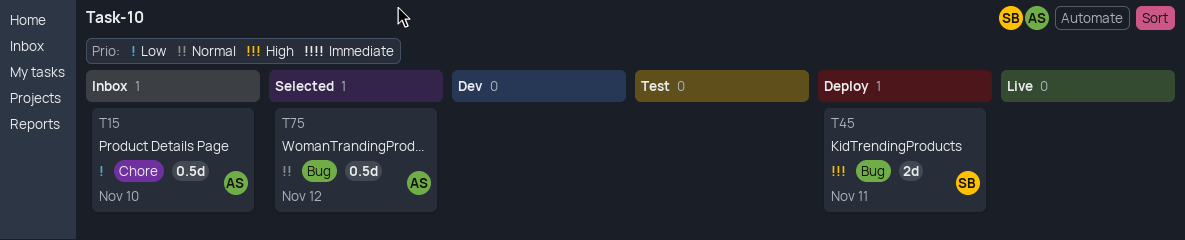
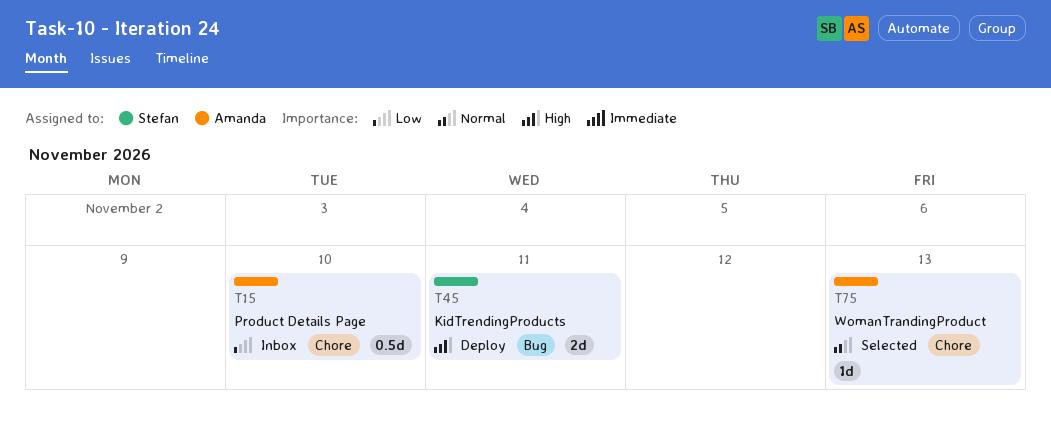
T75, label: Bug -> Chore
T75, estimate: 0.5d -> 1d
T75, due: Nov 12 -> Nov 13

